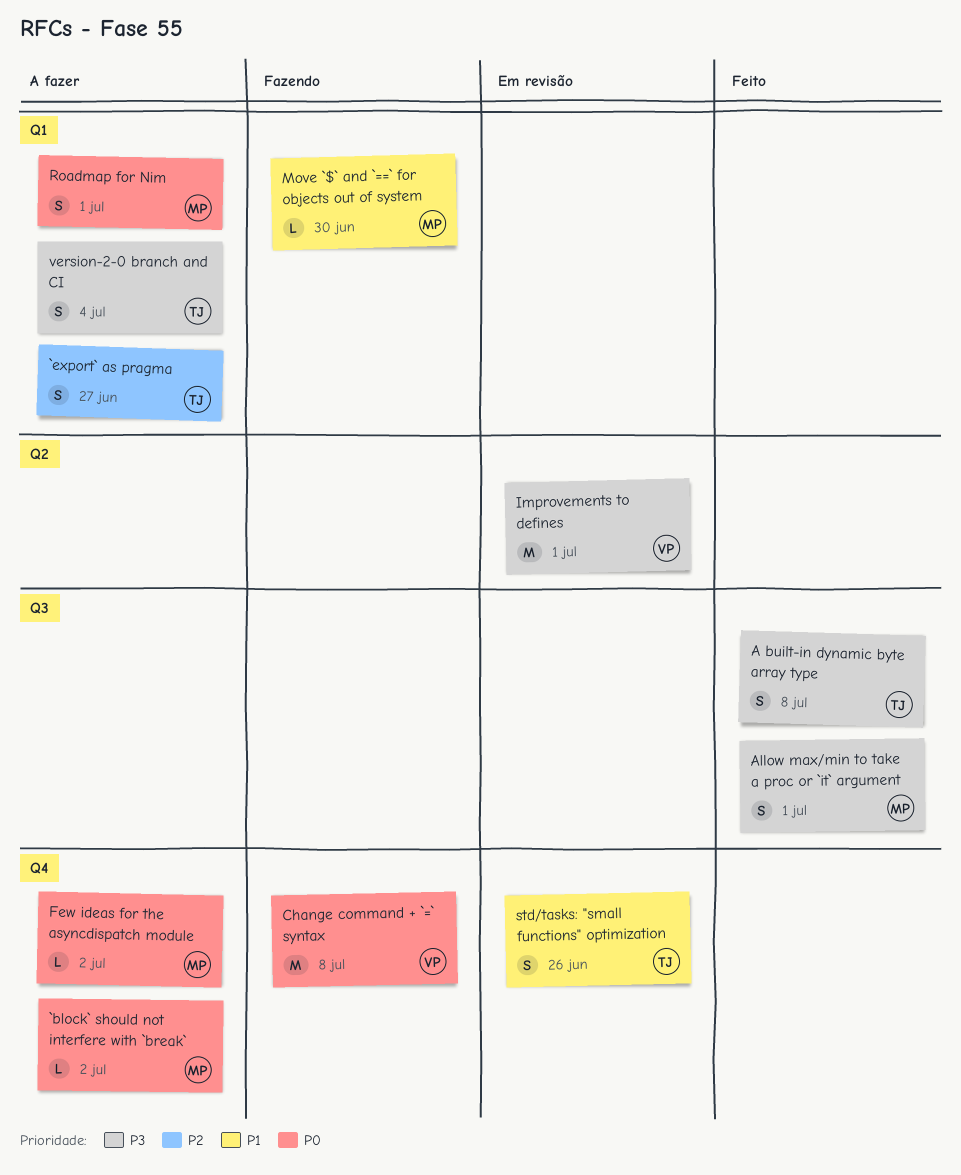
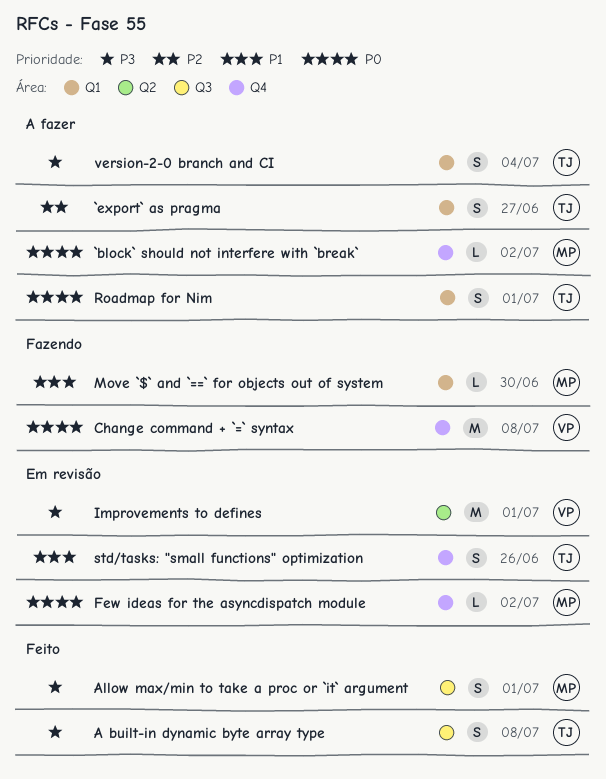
Few ideas for the asyncdispatch module, status: A fazer -> Em revisão
Roadmap for Nim, owner: MP -> TJ

